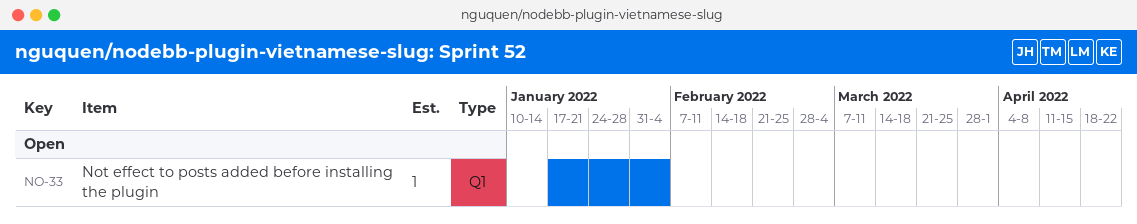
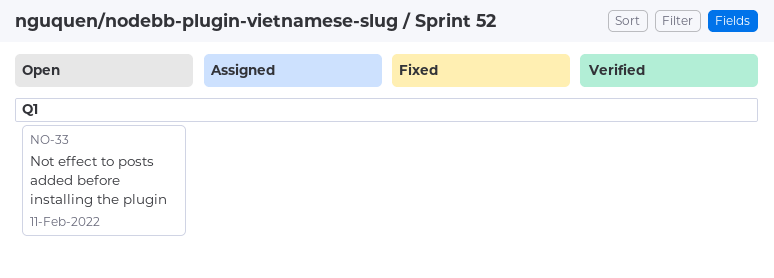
NO-33, due: Feb 4 -> Feb 11

